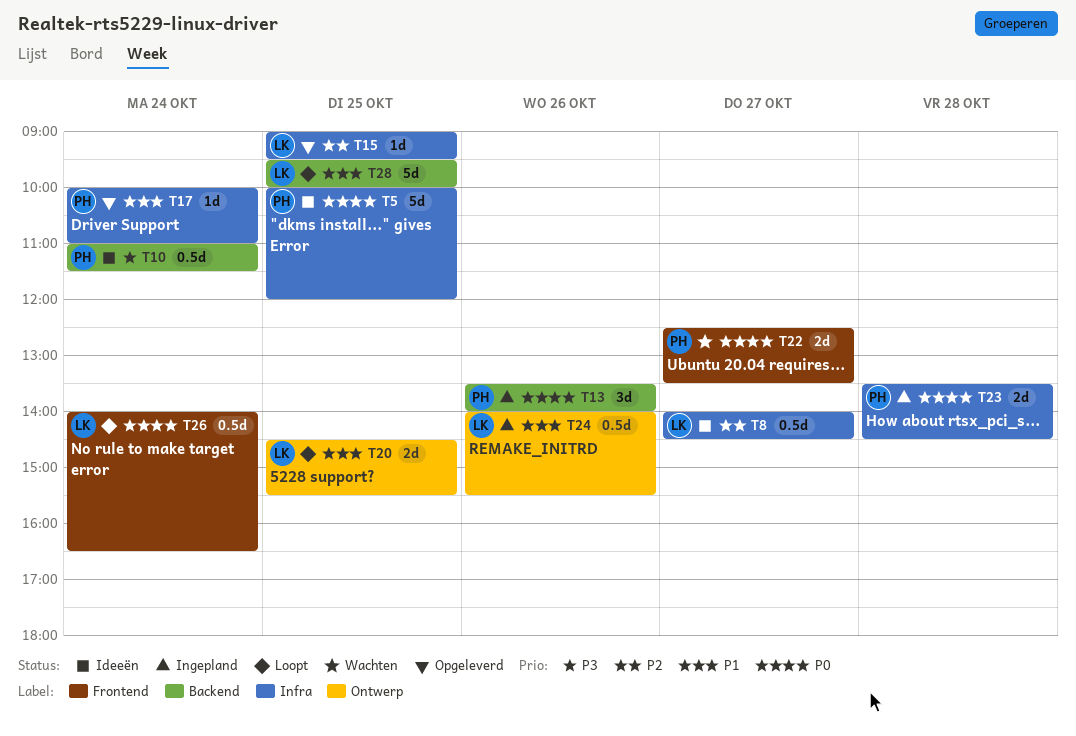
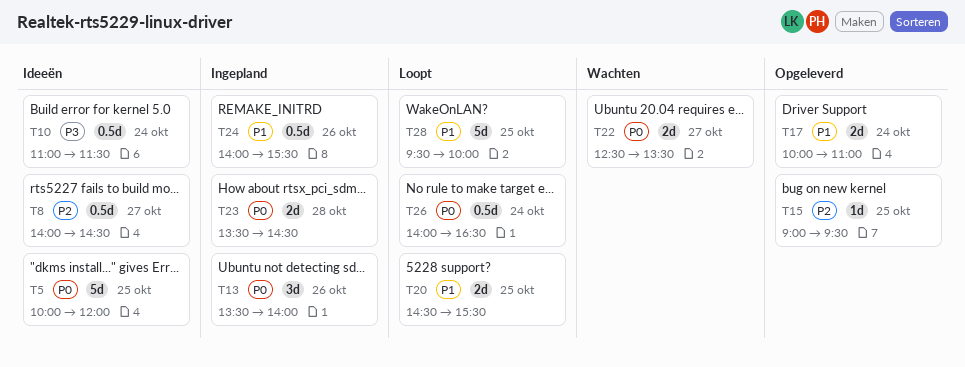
T17, estimate: 1d -> 2d

